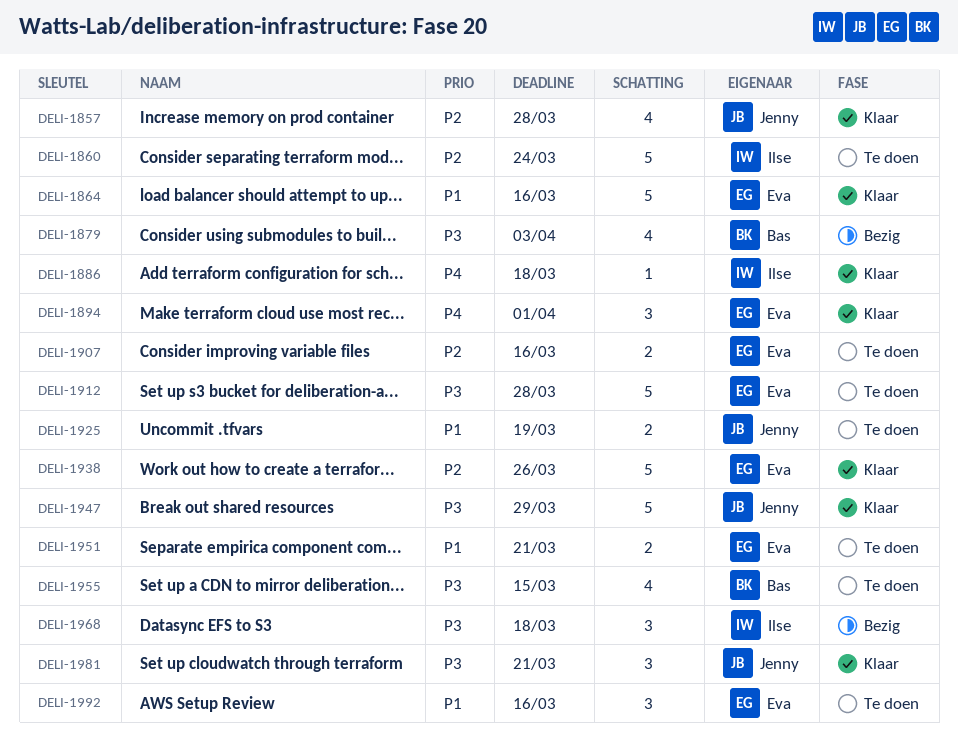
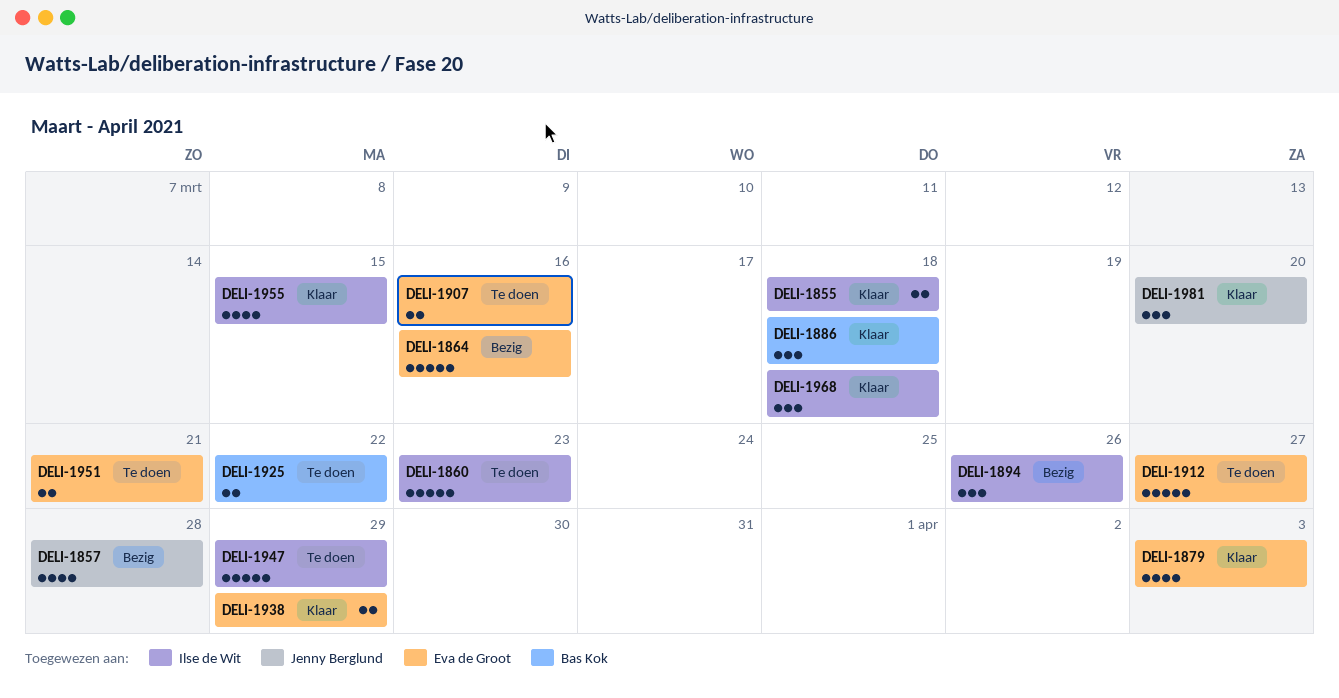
DELI-1855: none -> present
DELI-1857, status: Klaar -> Bezig
DELI-1860, due: Mar 24 -> Mar 23
DELI-1864, status: Klaar -> Bezig
DELI-1879, status: Bezig -> Klaar
DELI-1879, owner: Bas Kok -> Eva de Groot
DELI-1886, owner: Ilse de Wit -> Bas Kok
DELI-1886, estimate: 1 -> 3
DELI-1894, status: Klaar -> Bezig
DELI-1894, owner: Eva de Groot -> Ilse de Wit
DELI-1894, due: Apr 1 -> Mar 26
DELI-1912, due: Mar 28 -> Mar 27
DELI-1925, owner: Jenny Berglund -> Bas Kok
DELI-1925, due: Mar 19 -> Mar 22
DELI-1938, estimate: 5 -> 2
DELI-1938, due: Mar 26 -> Mar 29
DELI-1947, status: Klaar -> Te doen
DELI-1947, owner: Jenny Berglund -> Ilse de Wit
DELI-1955, status: Te doen -> Klaar
DELI-1955, owner: Bas Kok -> Ilse de Wit
DELI-1968, status: Bezig -> Klaar
DELI-1981, due: Mar 21 -> Mar 20
DELI-1992: present -> none

